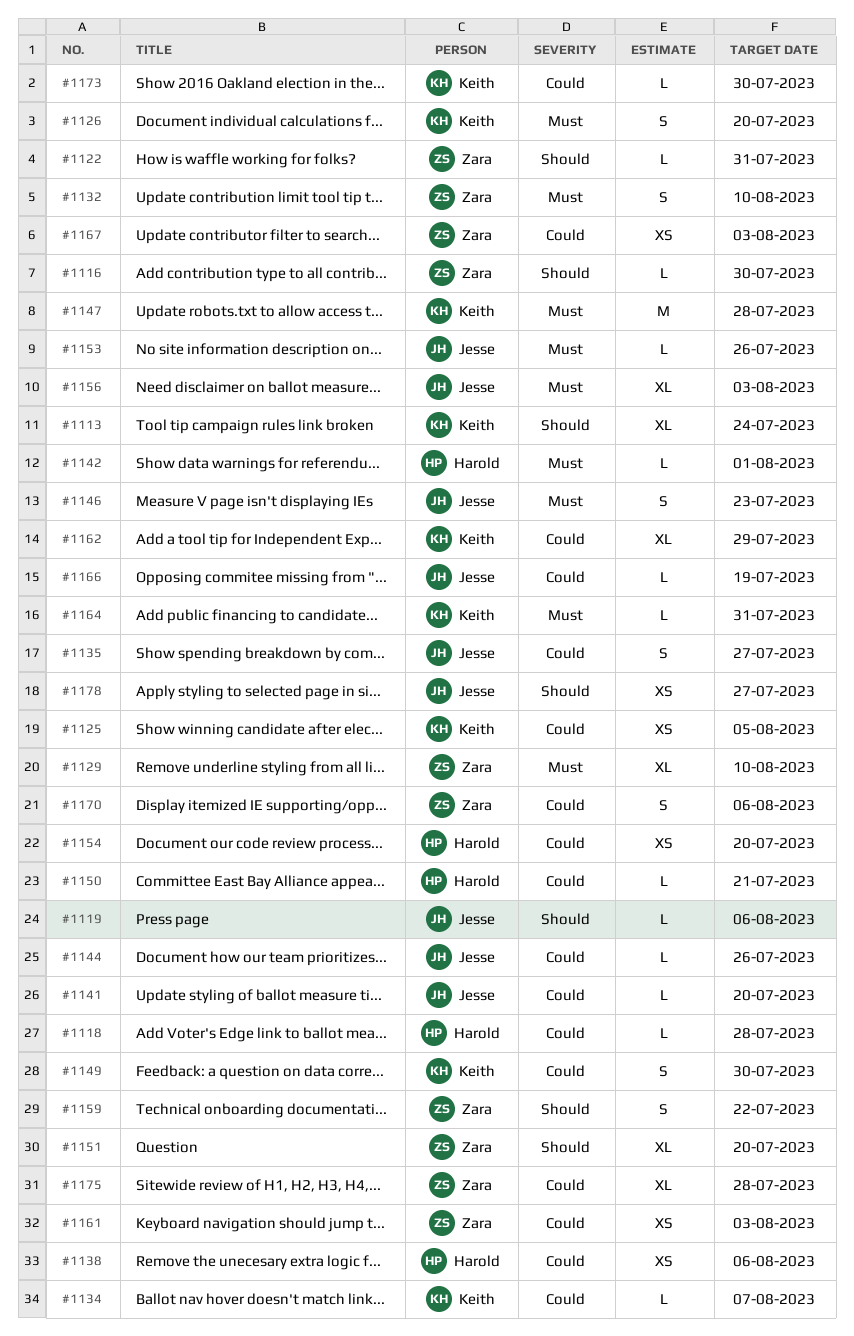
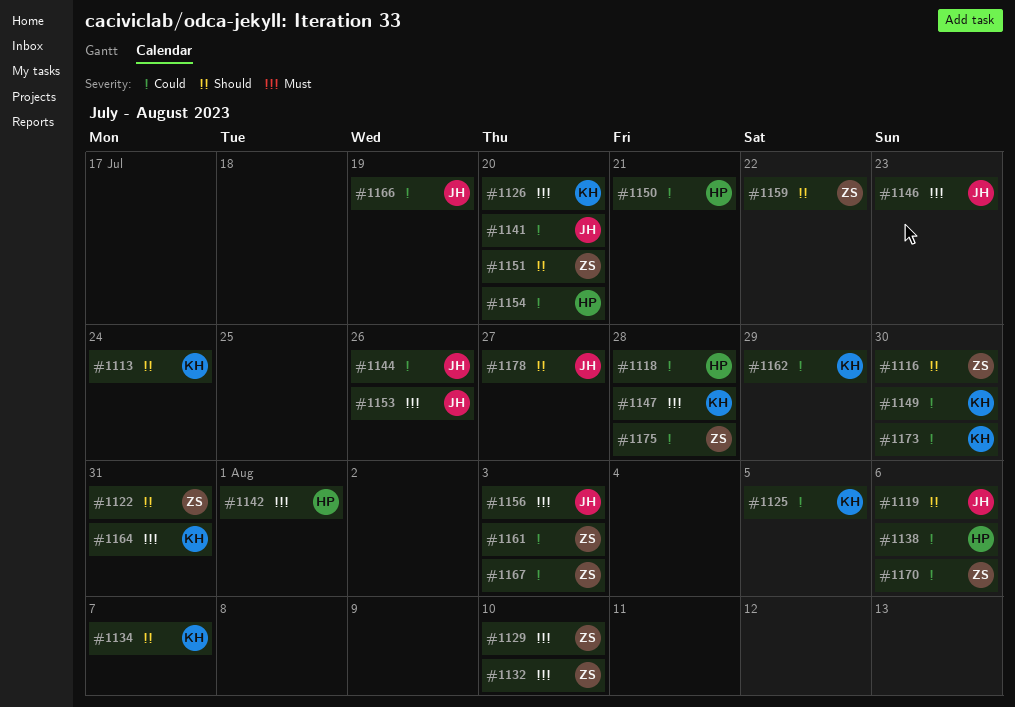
#1134, priority: Could -> Should
#1135: present -> none

